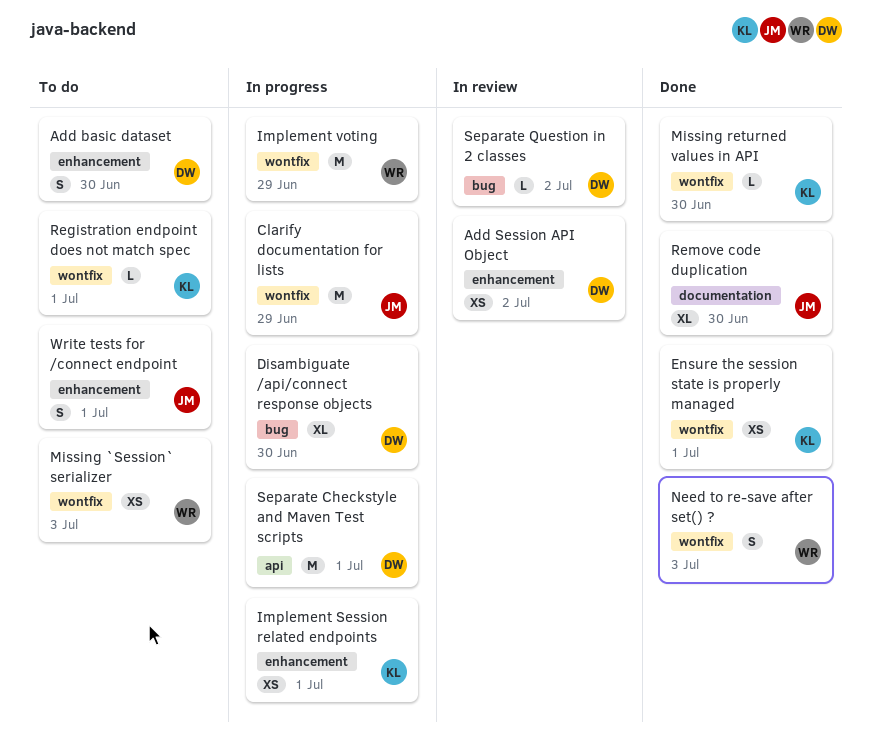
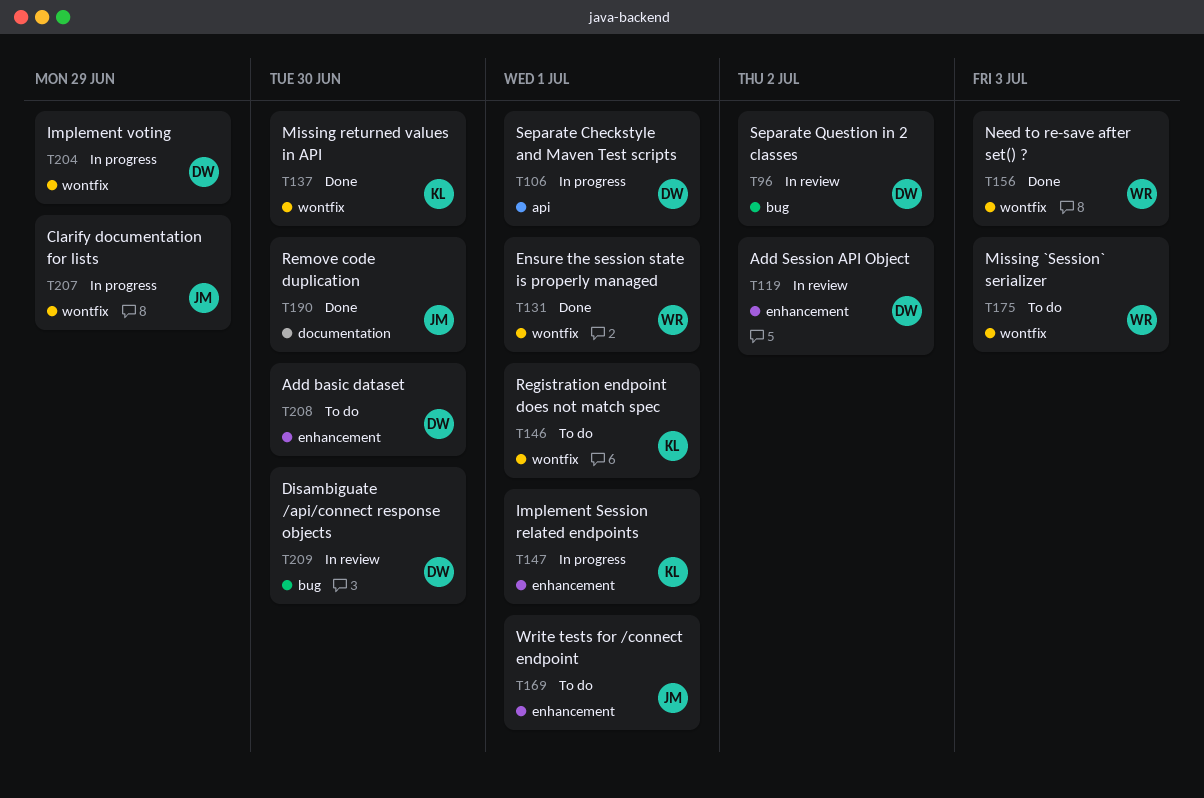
Disambiguate /api/connect response objects, status: In progress -> In review
Ensure the session state is properly managed, owner: KL -> WR
Implement voting, owner: WR -> DW

